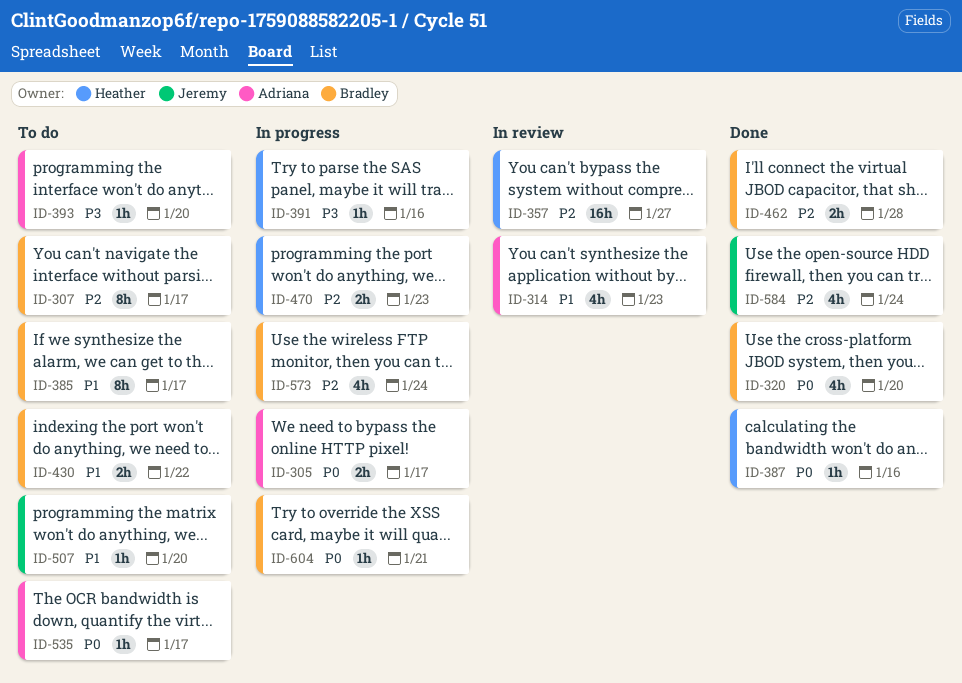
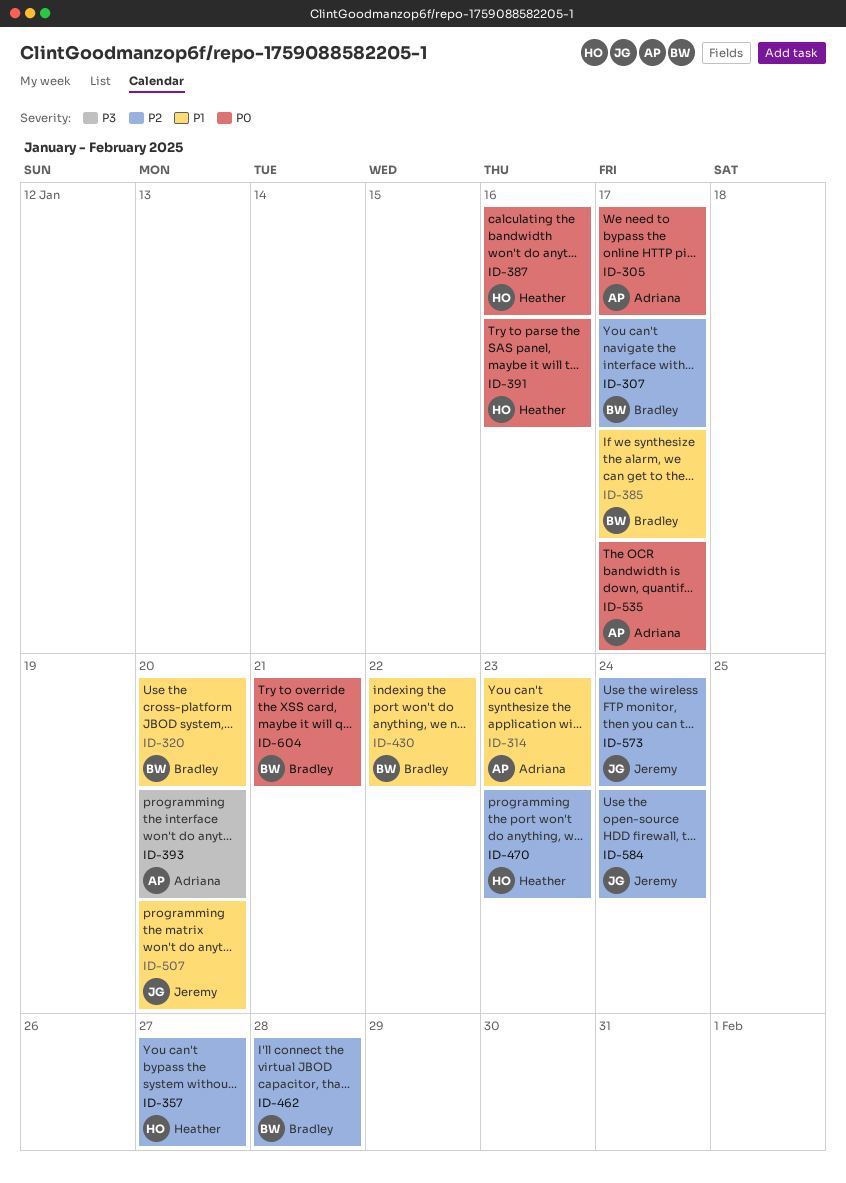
ID-320, priority: P0 -> P1
ID-391, priority: P3 -> P0
ID-573, owner: Bradley -> Jeremy

